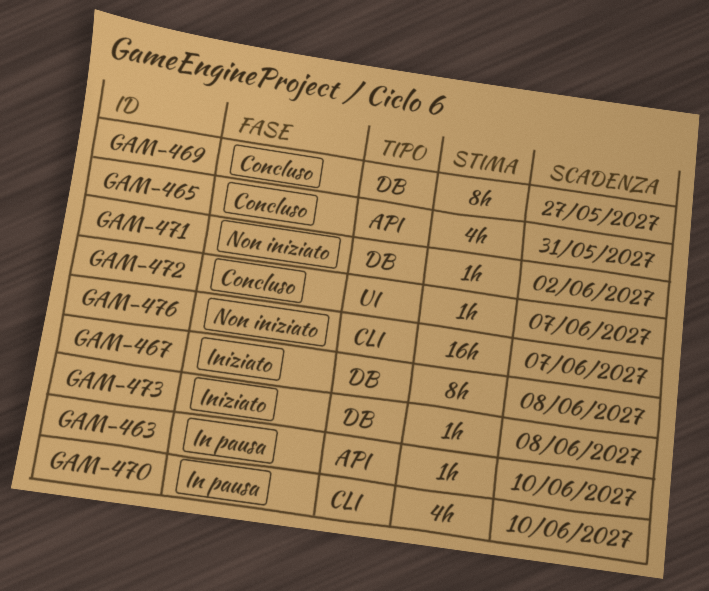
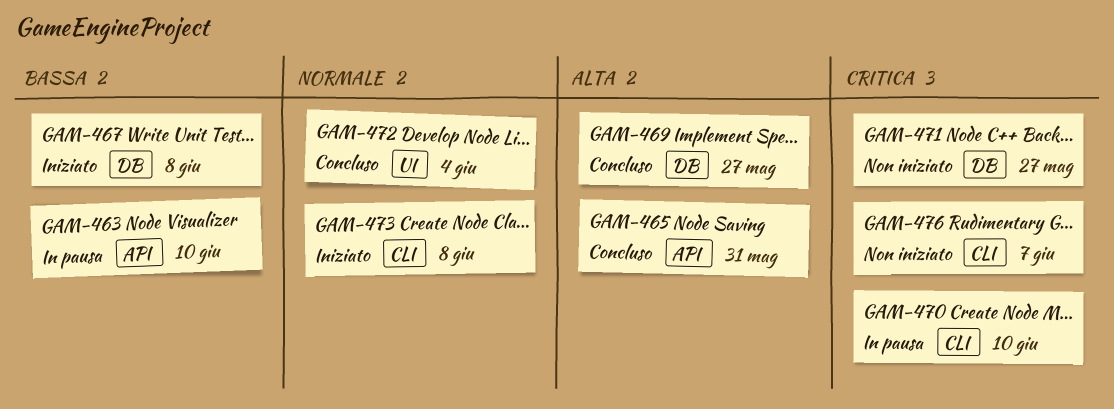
GAM-471, due: Jun 2 -> May 27
GAM-472, due: Jun 7 -> Jun 4
GAM-473, label: DB -> CLI

